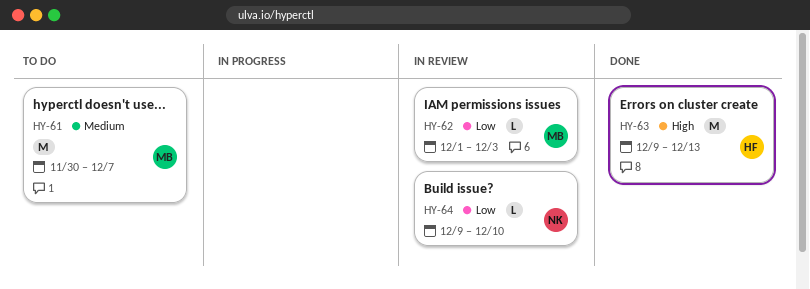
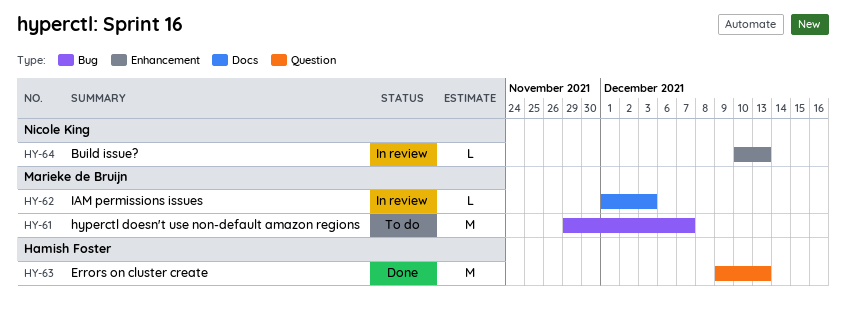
HY-61, start: Nov 30 -> Nov 29
HY-64, start: Dec 9 -> Dec 10
HY-64, due: Dec 10 -> Dec 13

